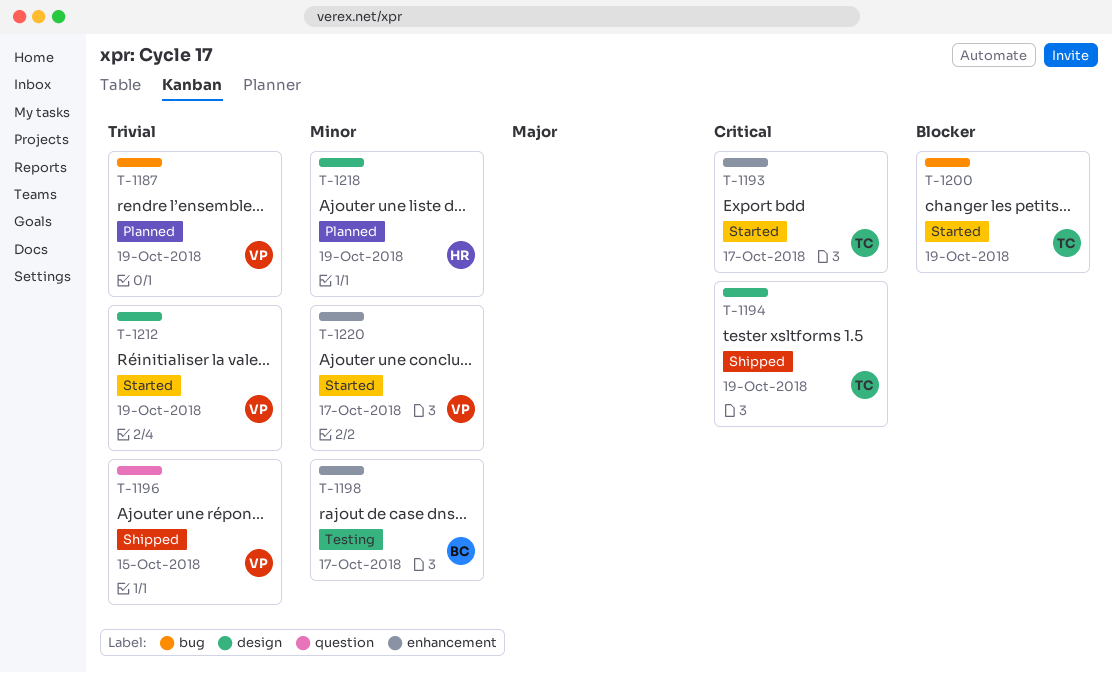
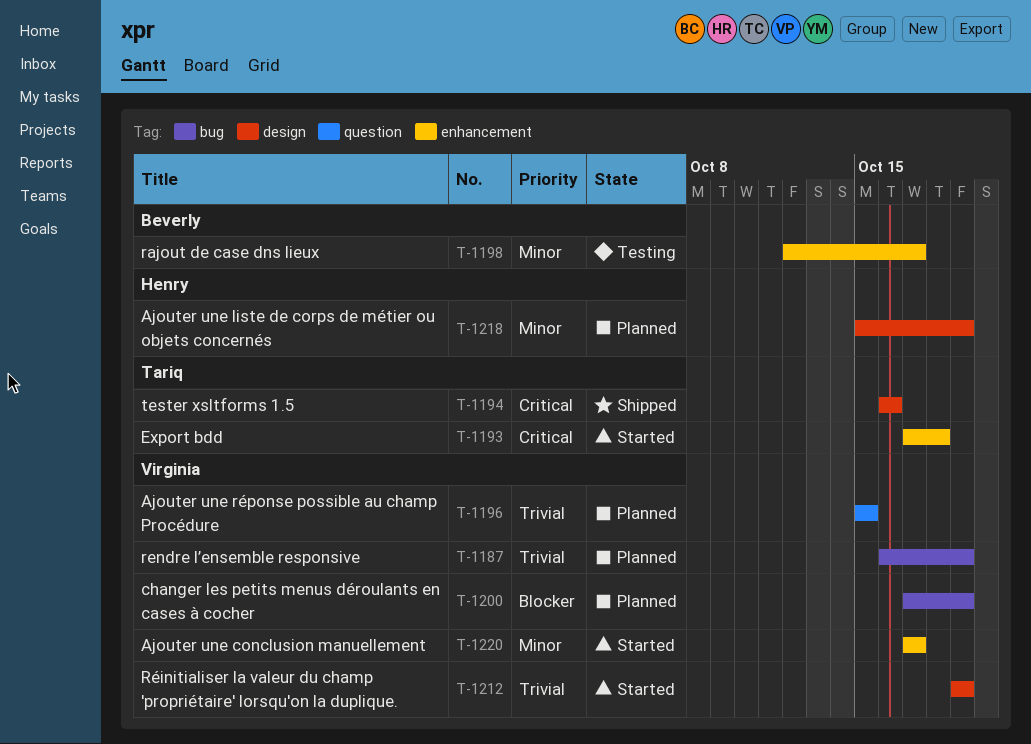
T-1193, due: Oct 17 -> Oct 18
T-1194, due: Oct 19 -> Oct 16
T-1196, status: Shipped -> Planned
T-1200, status: Started -> Planned
T-1200, owner: Tariq -> Virginia

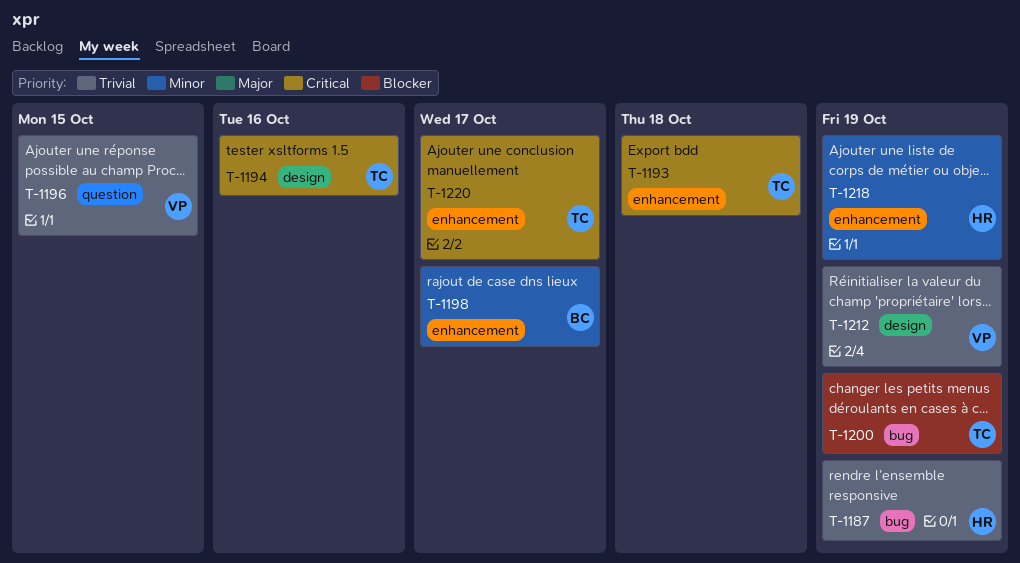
T-1187, owner: Virginia -> Henry
T-1200, owner: Virginia -> Tariq
T-1218, label: design -> enhancement
T-1220, owner: Virginia -> Tariq
T-1220, priority: Minor -> Critical

